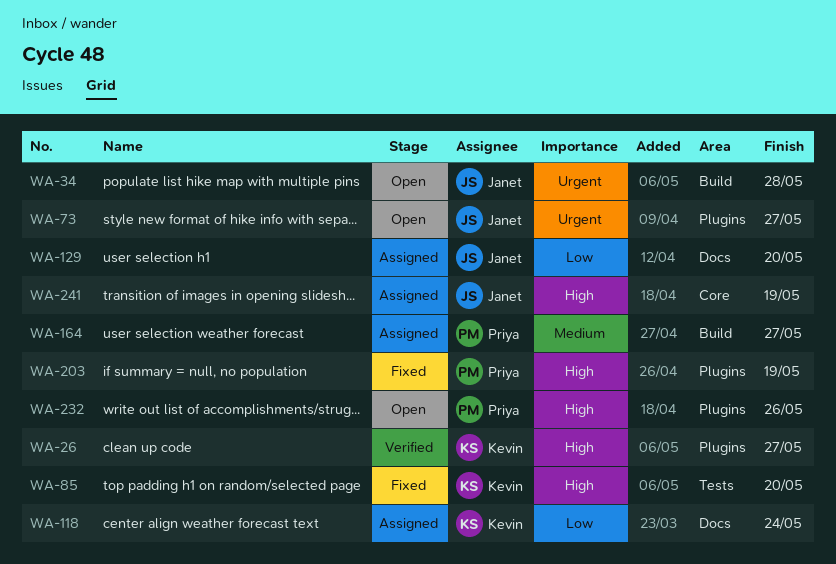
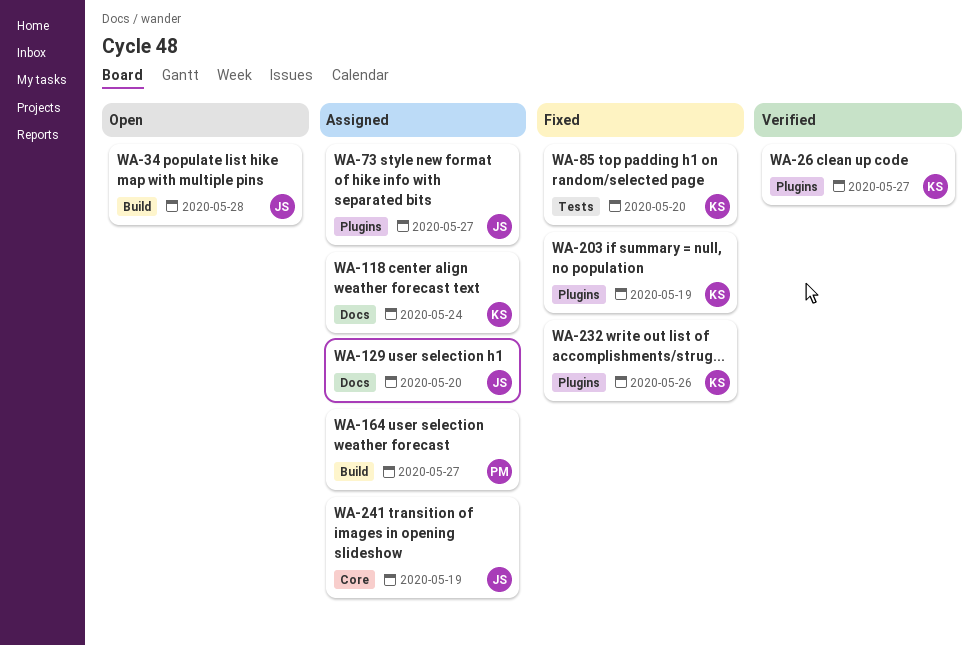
WA-73, status: Open -> Assigned
WA-203, owner: Priya -> Kevin
WA-232, status: Open -> Fixed
WA-232, owner: Priya -> Kevin

